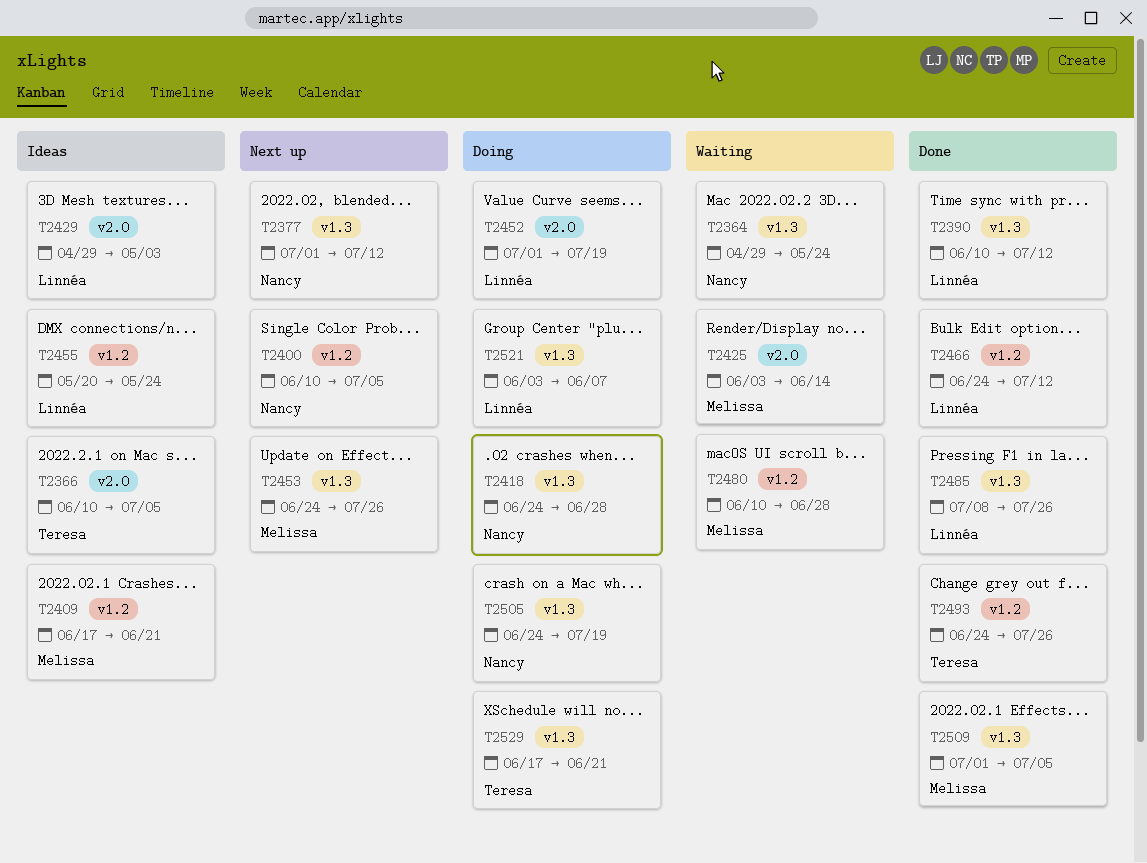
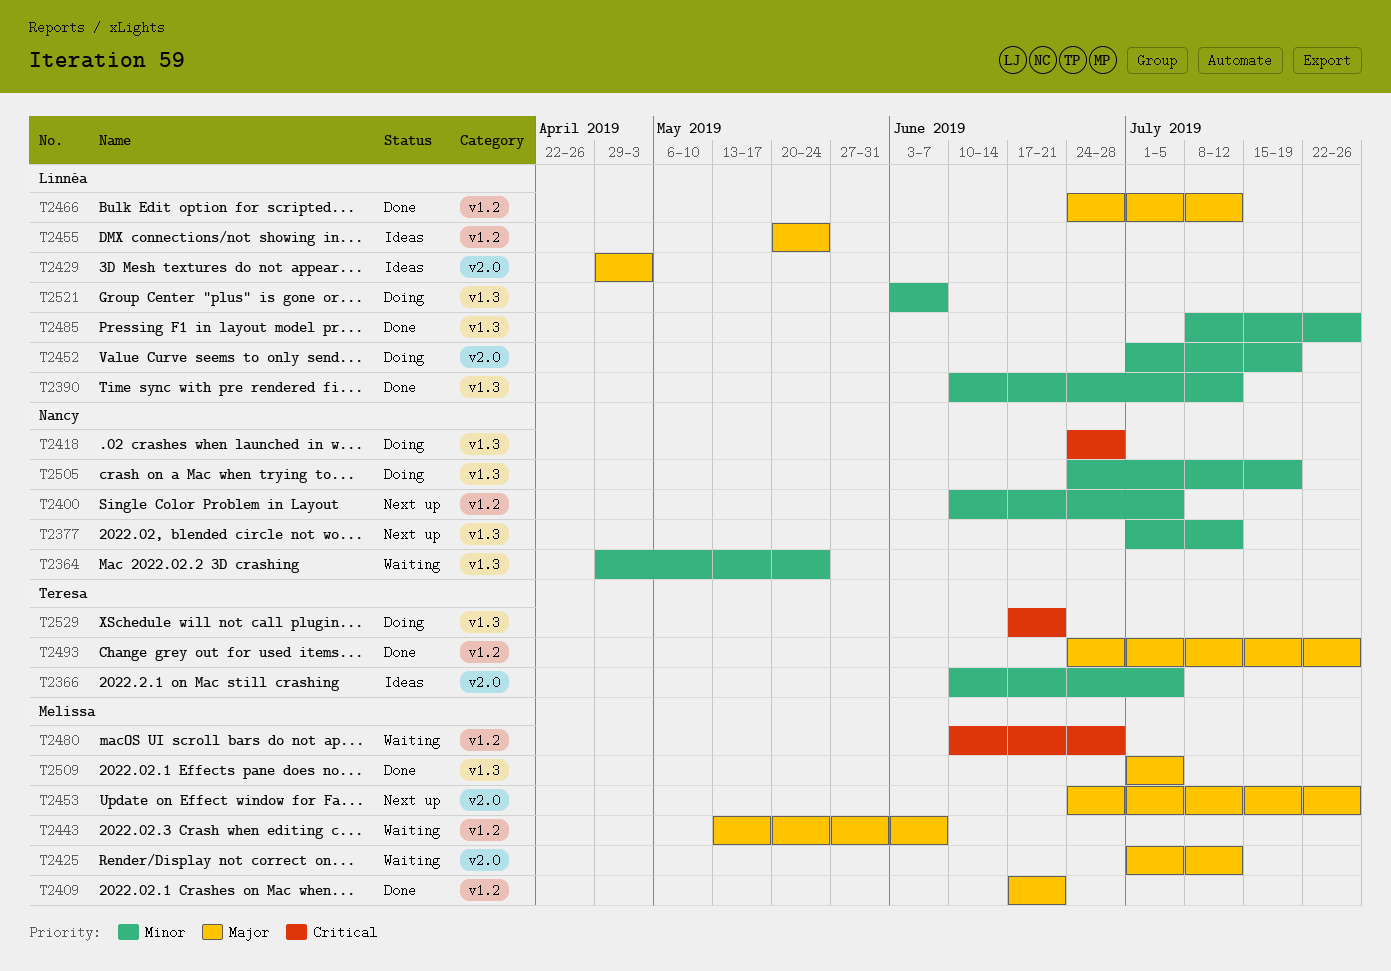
T2409, status: Ideas -> Done
T2425, start: Jun 3 -> Jul 1
T2425, due: Jun 14 -> Jul 12
T2443: none -> present
T2453, label: v1.3 -> v2.0

